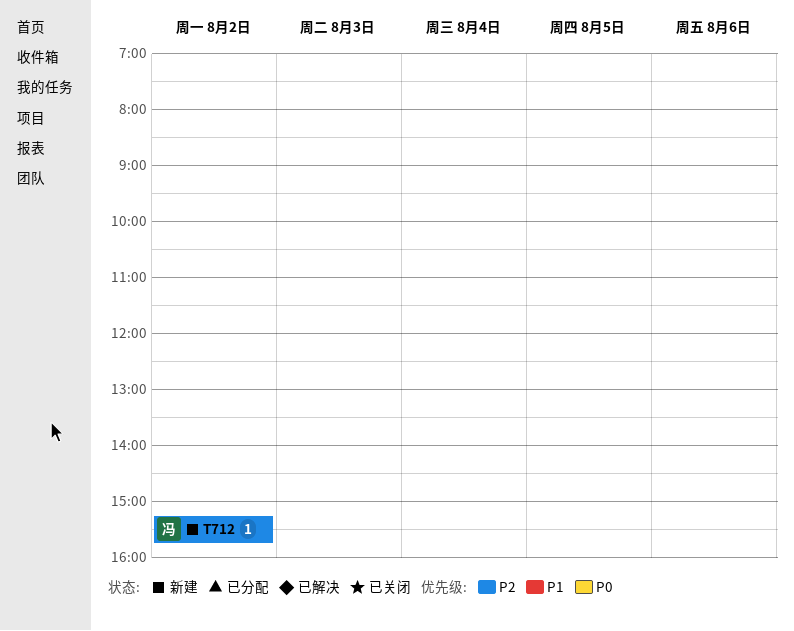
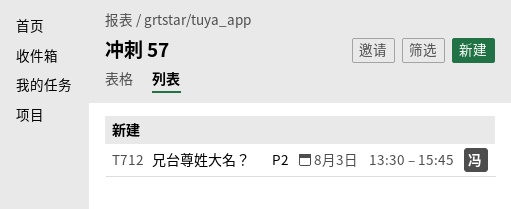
T712, day: Aug 2 -> Aug 3
T712, begins: 15:15 -> 13:30

